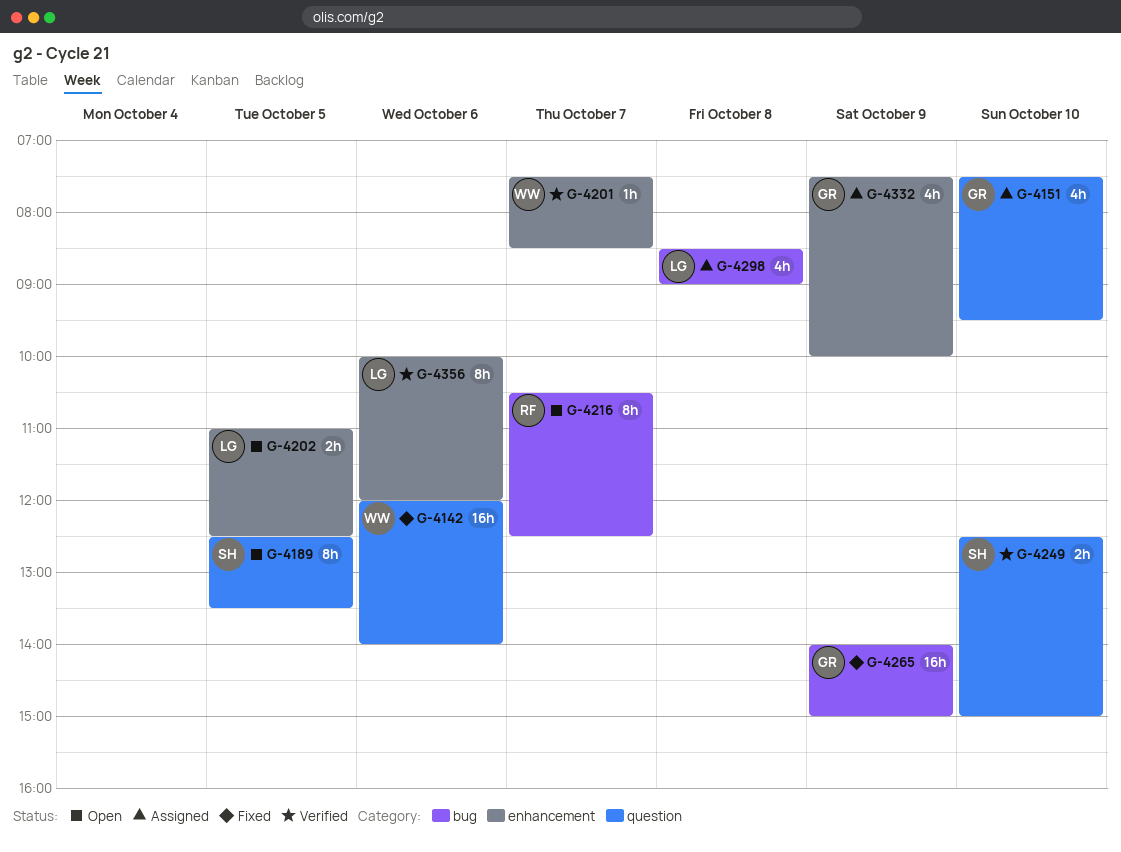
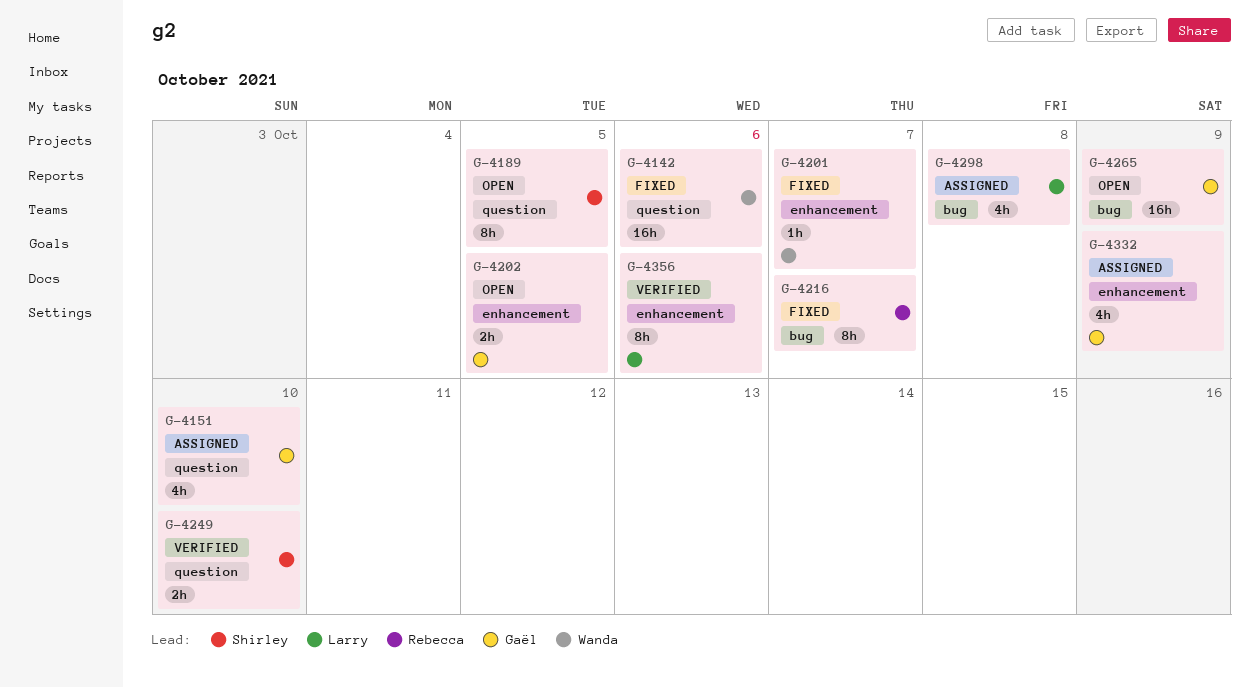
G-4201, status: Verified -> Fixed
G-4202, owner: Larry -> Gaël
G-4216, status: Open -> Fixed
G-4265, status: Fixed -> Open

